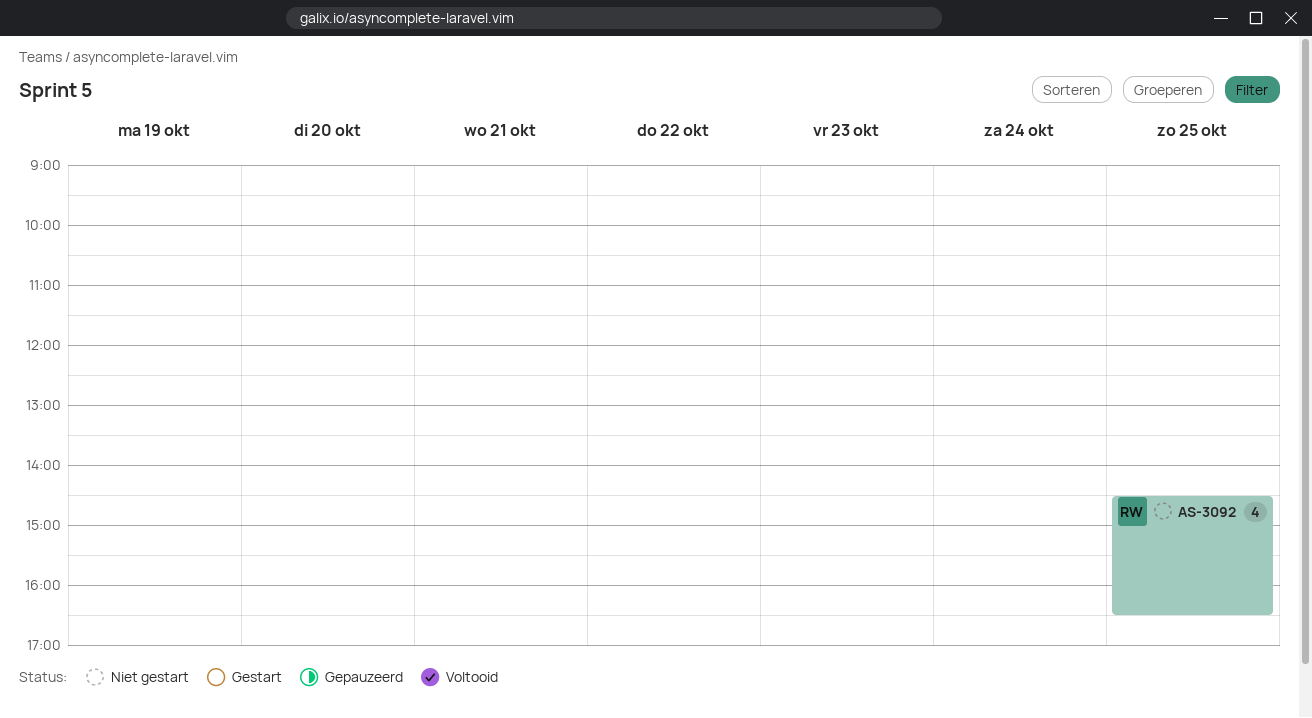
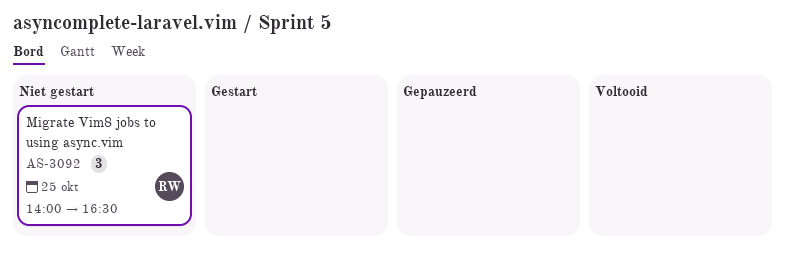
AS-3092, estimate: 4 -> 3
AS-3092, begins: 14:30 -> 14:00

